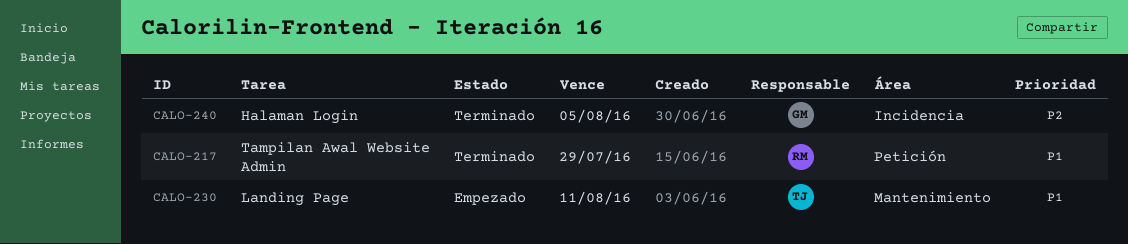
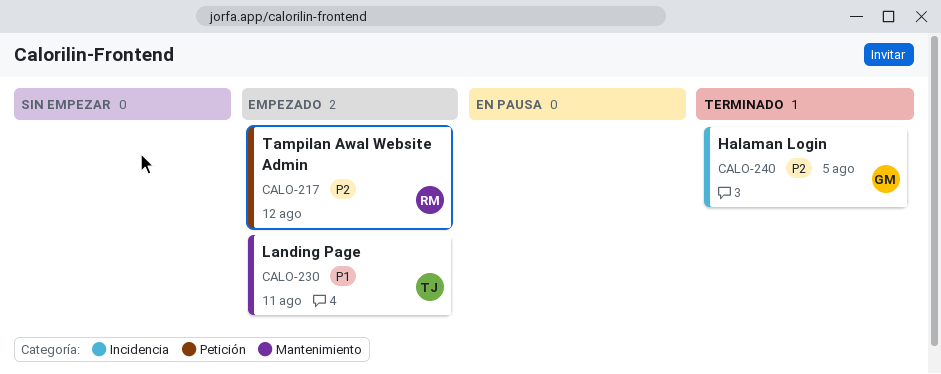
CALO-217, status: Terminado -> Empezado
CALO-217, priority: P1 -> P2
CALO-217, due: Jul 29 -> Aug 12

